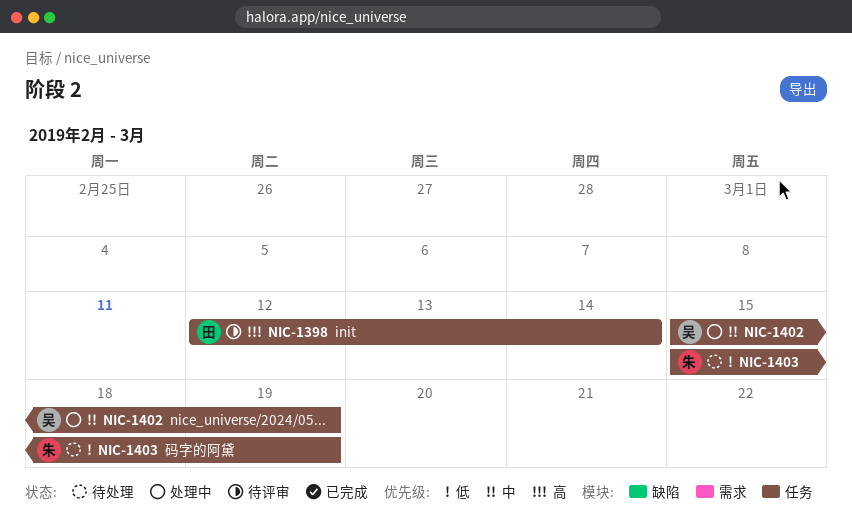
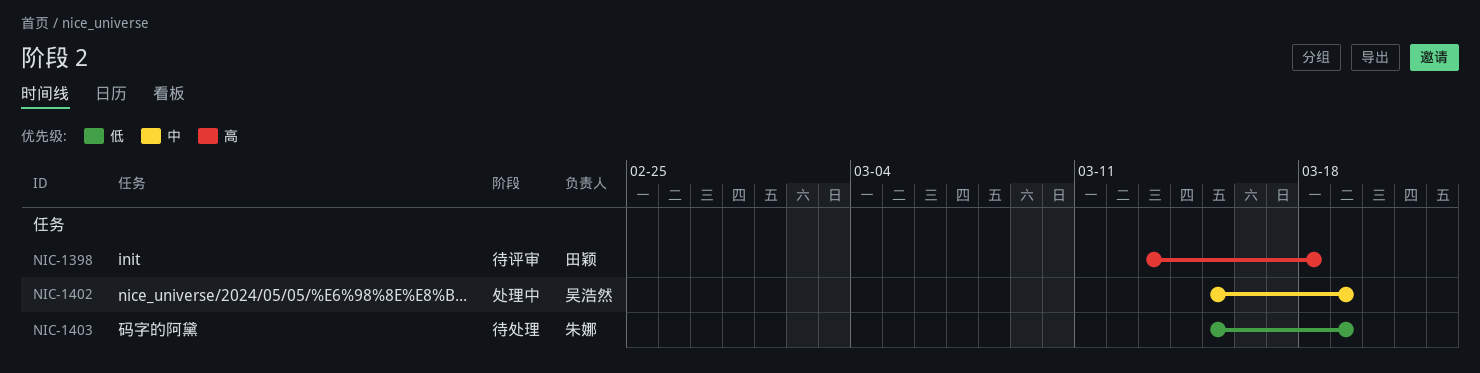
NIC-1398, start: Mar 12 -> Mar 13
NIC-1398, due: Mar 14 -> Mar 18

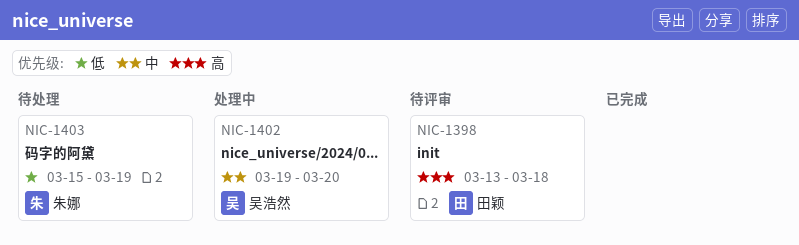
NIC-1402, start: Mar 15 -> Mar 19
NIC-1402, due: Mar 19 -> Mar 20

